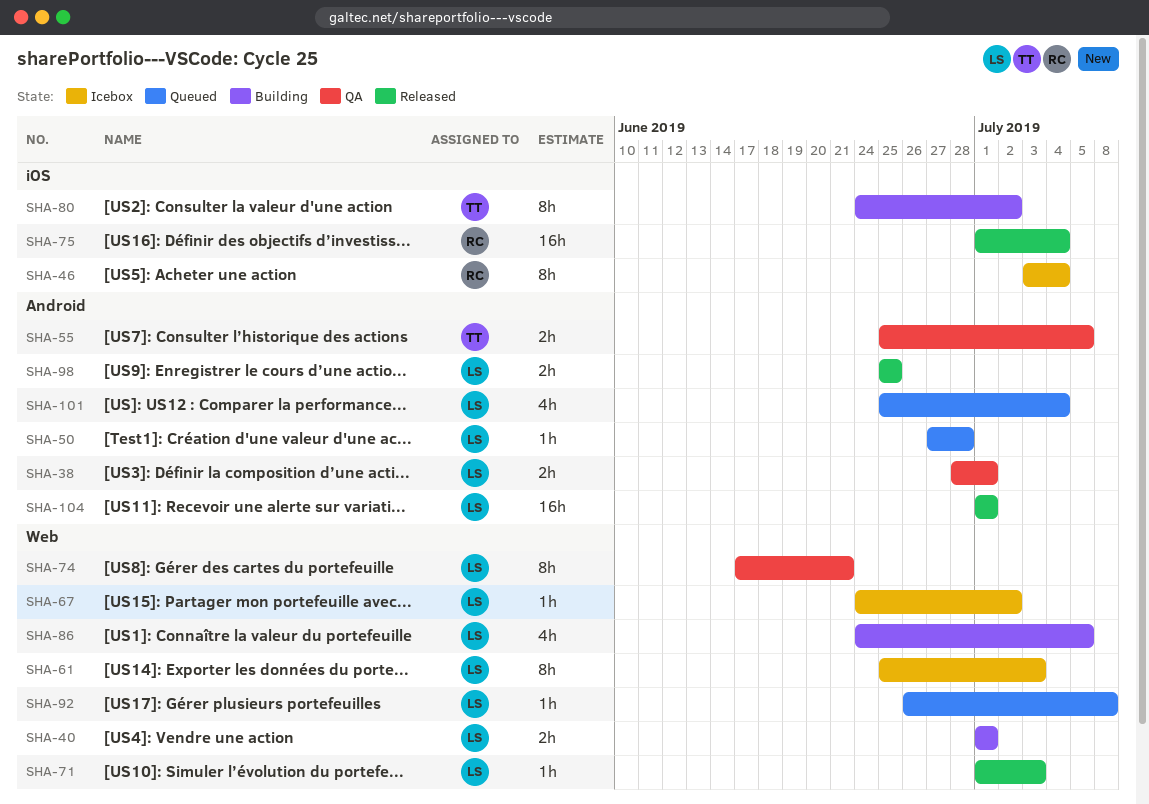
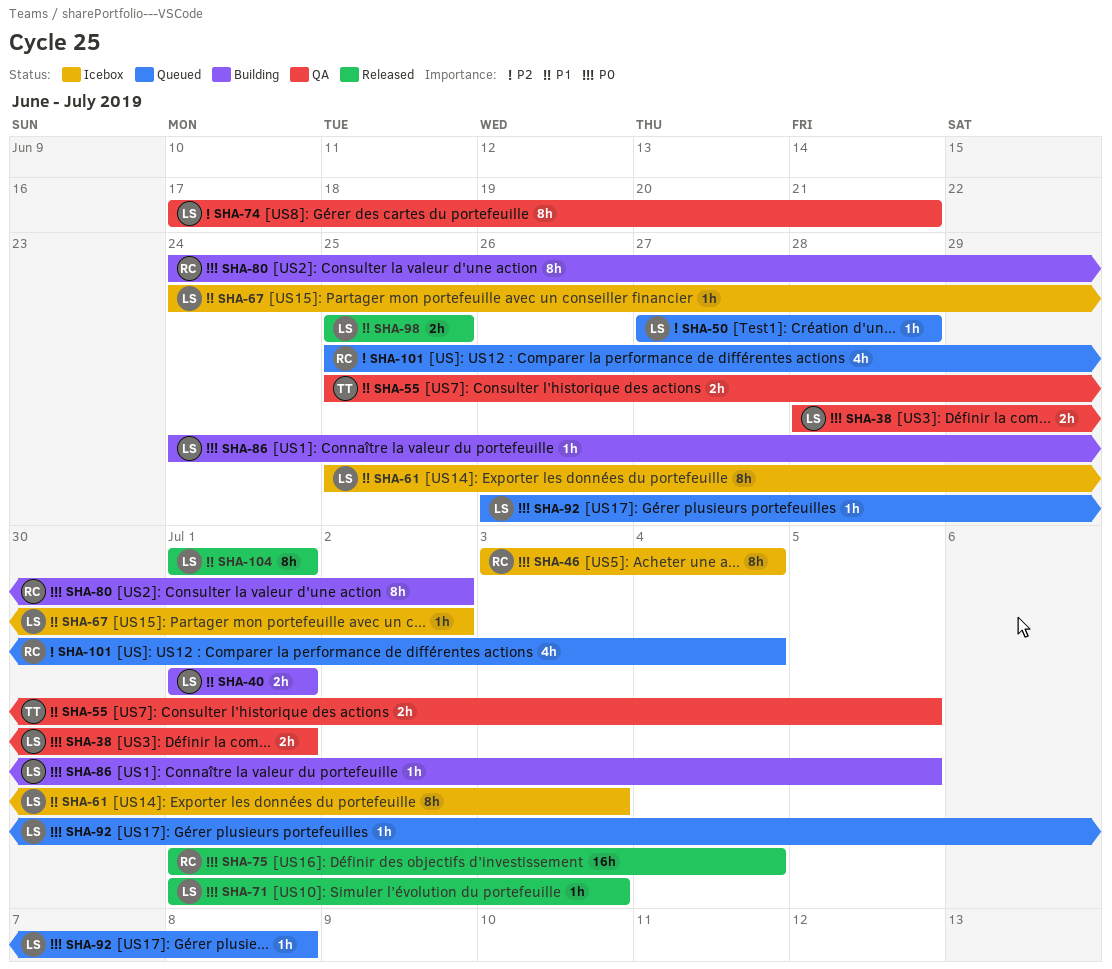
SHA-80, owner: TT -> RC
SHA-86, estimate: 4h -> 1h
SHA-101, owner: LS -> RC
SHA-104, estimate: 16h -> 8h

